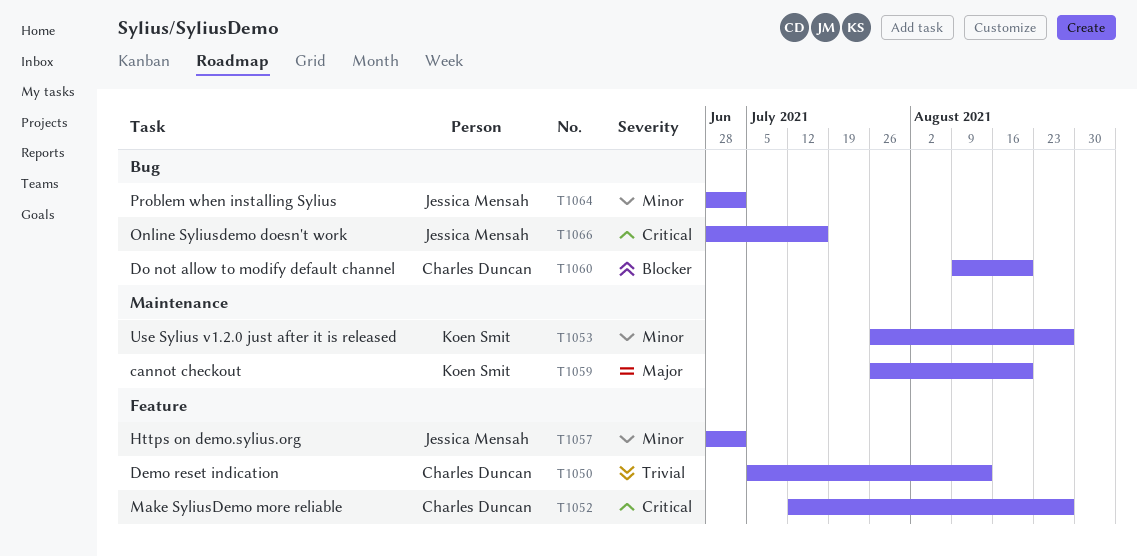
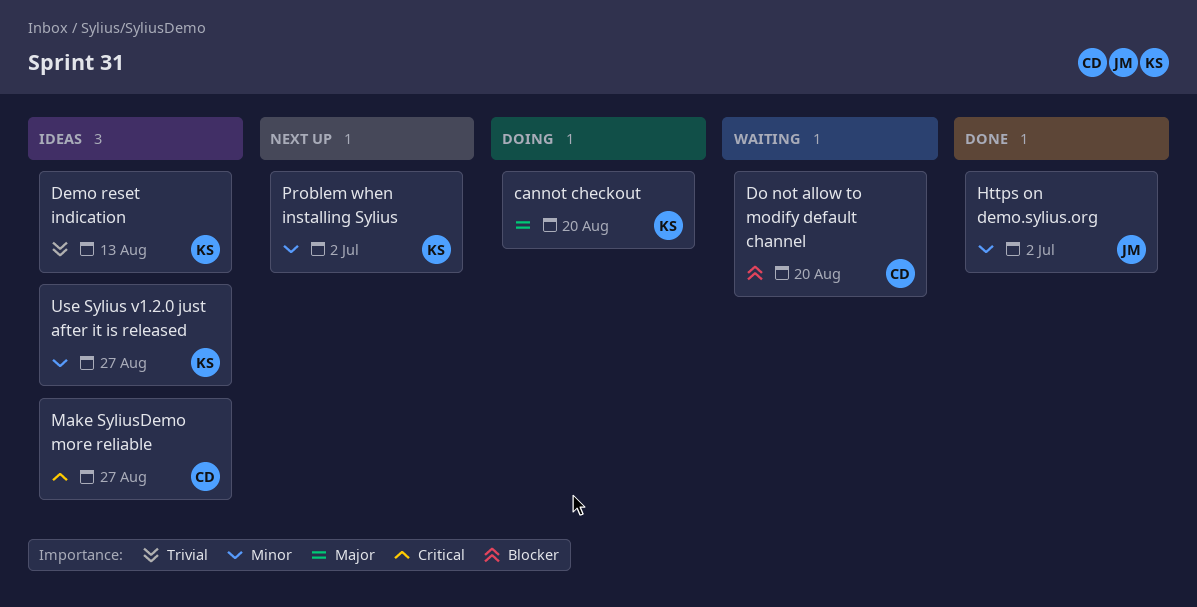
Demo reset indication, owner: Charles Duncan -> Koen Smit
Online Syliusdemo doesn't work: present -> none
Problem when installing Sylius, owner: Jessica Mensah -> Koen Smit

